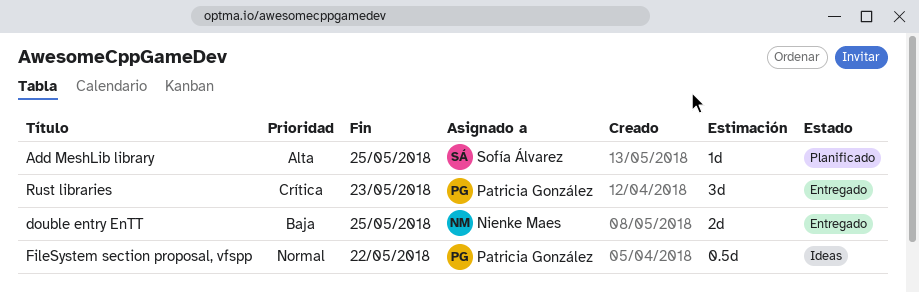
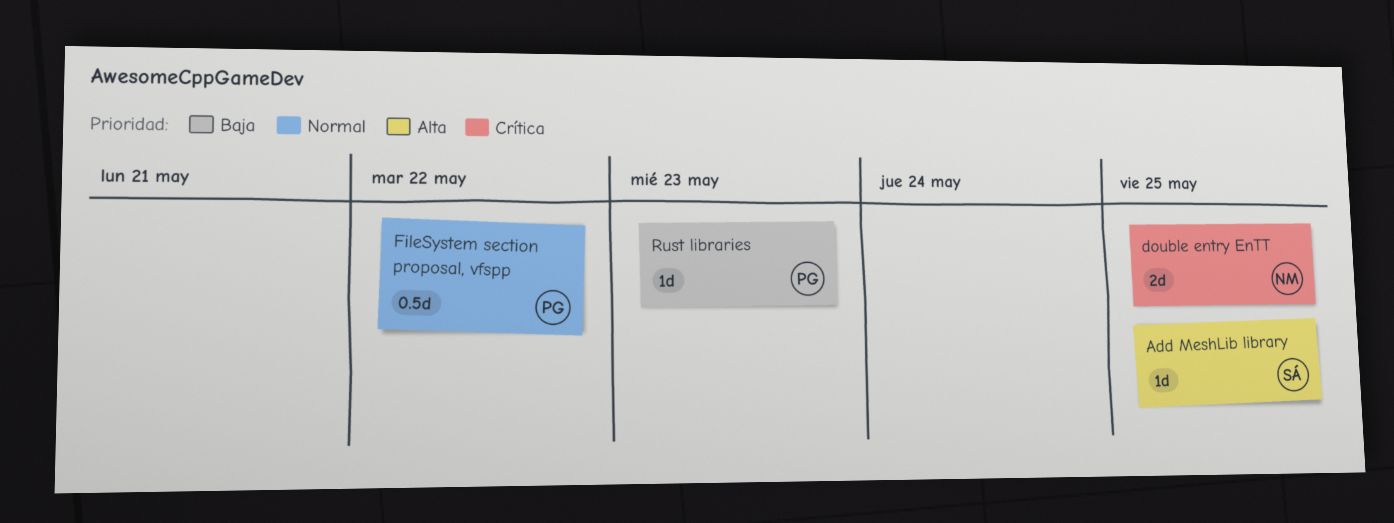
double entry EnTT, priority: Baja -> Crítica
Rust libraries, priority: Crítica -> Baja
Rust libraries, estimate: 3d -> 1d

